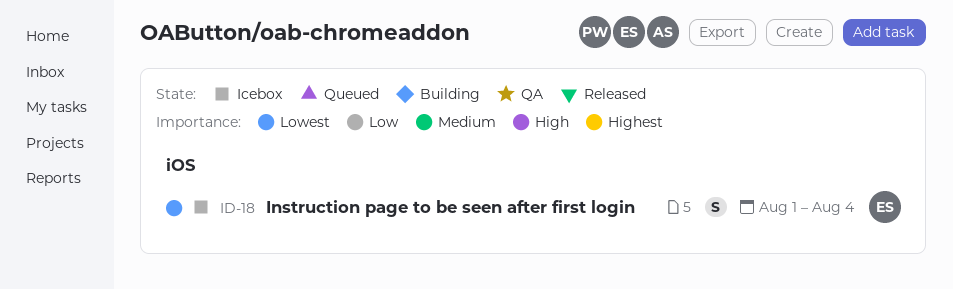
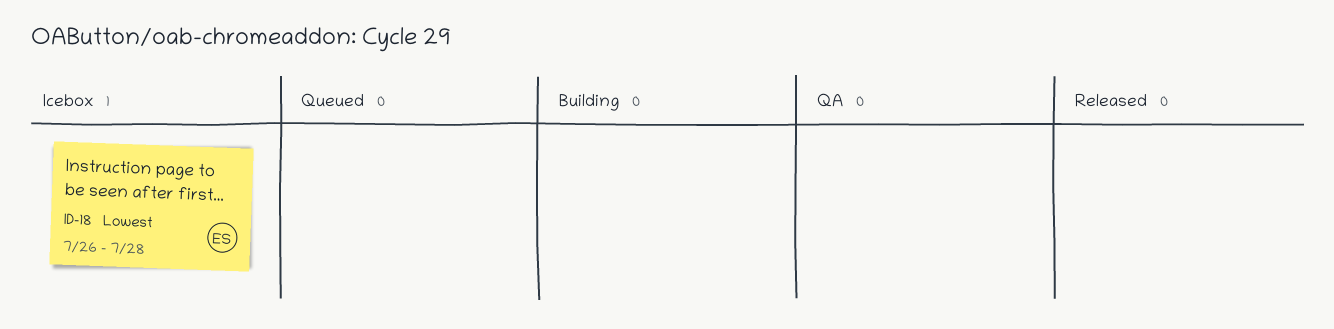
ID-18, start: Aug 1 -> Jul 26
ID-18, due: Aug 4 -> Jul 28

